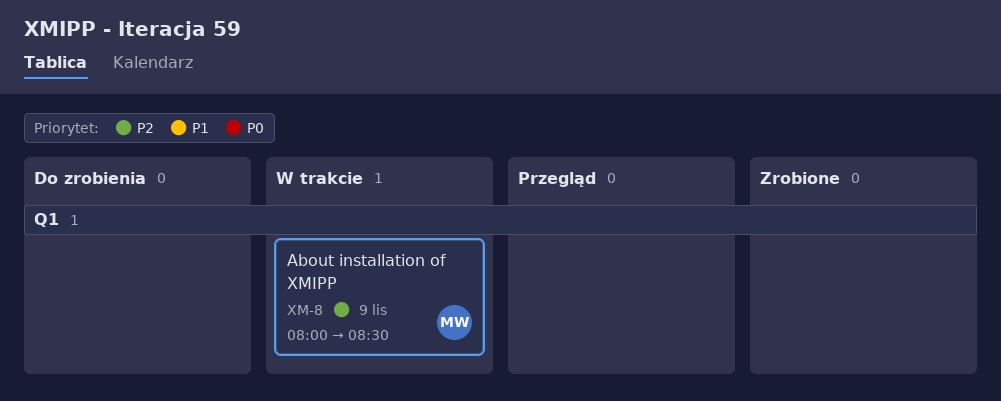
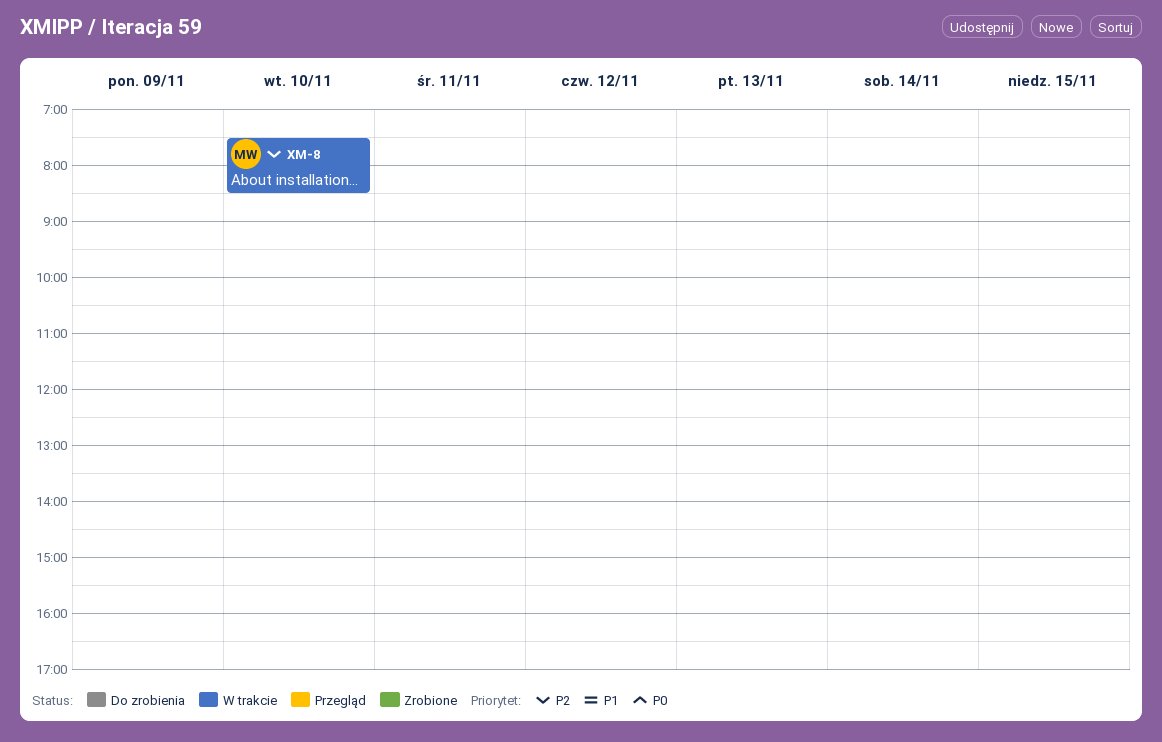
XM-8, day: Nov 9 -> Nov 10
XM-8, begins: 08:00 -> 07:30

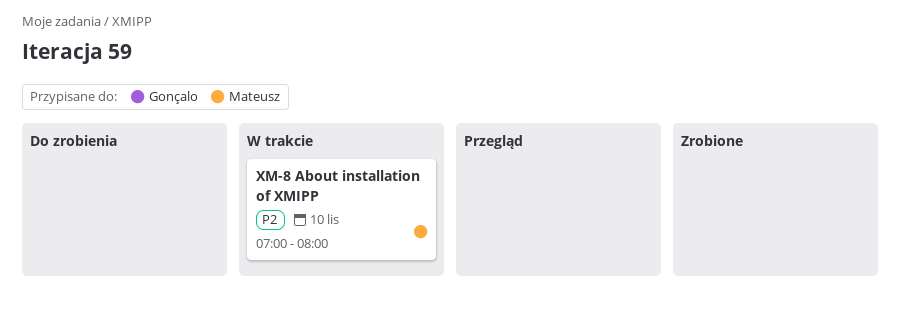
XM-8, begins: 07:30 -> 07:00
XM-8, ends: 08:30 -> 08:00

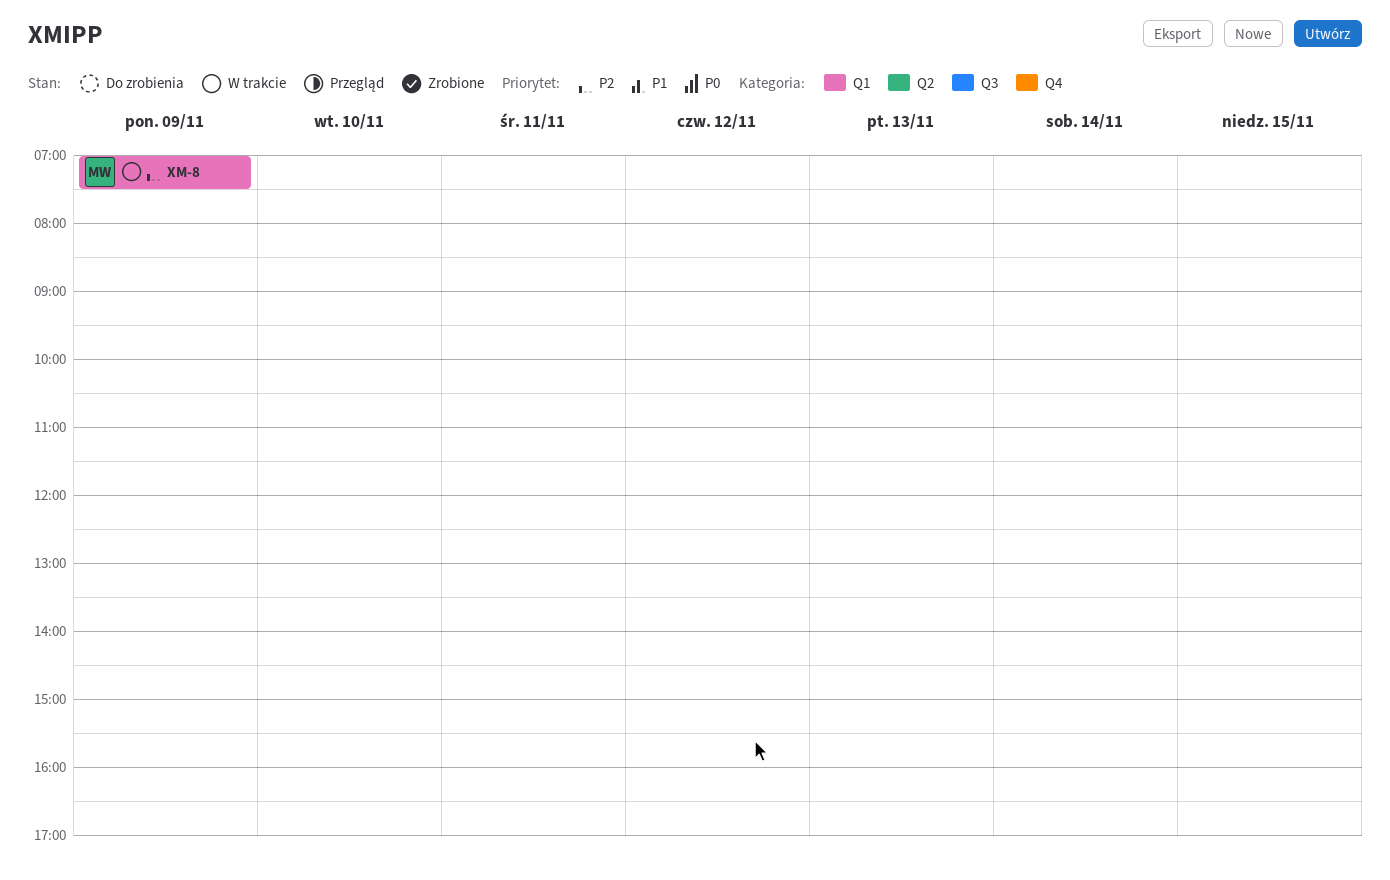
XM-8, day: Nov 10 -> Nov 9
XM-8, ends: 08:00 -> 07:30

